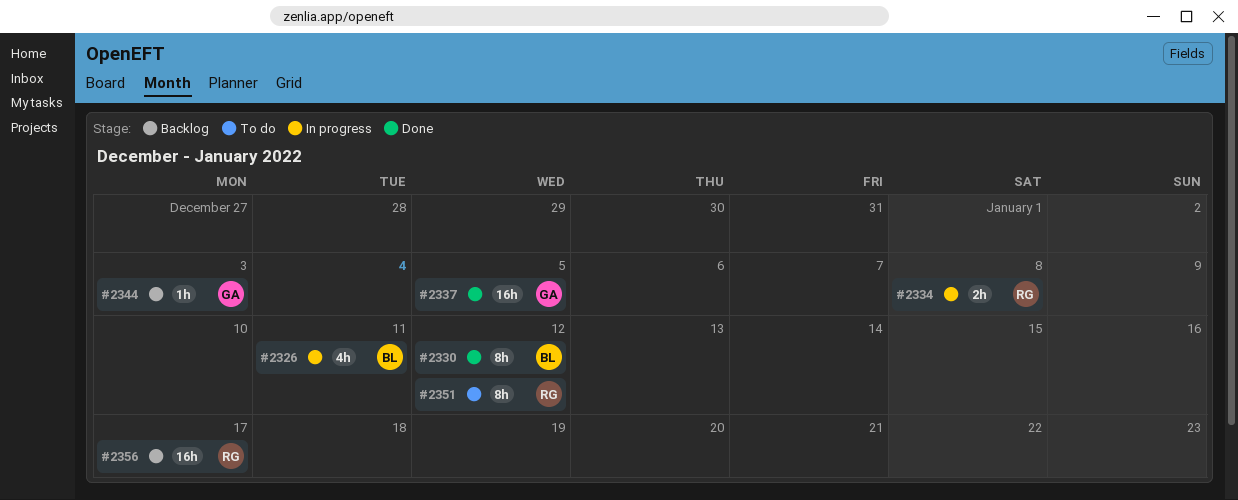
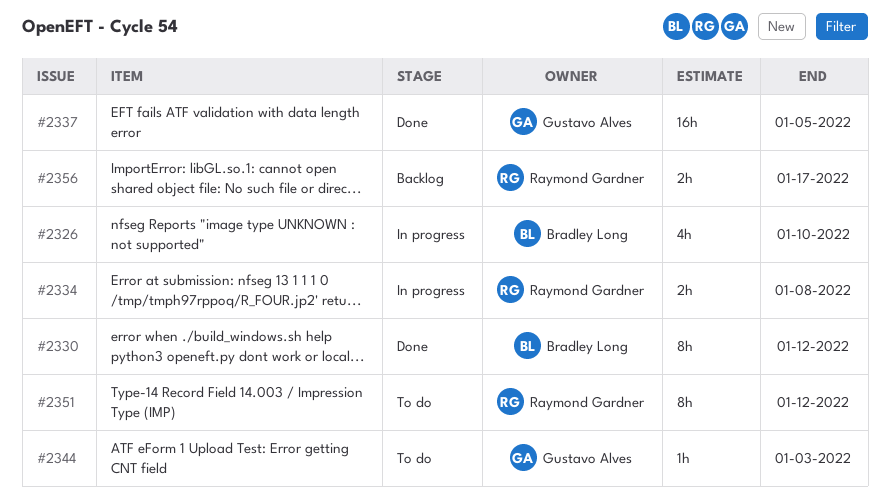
#2326, due: Jan 11 -> Jan 10
#2344, status: Backlog -> To do
#2356, estimate: 16h -> 2h

